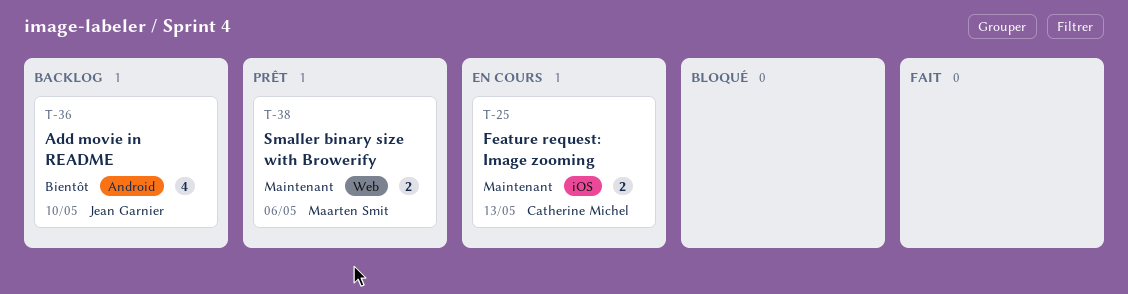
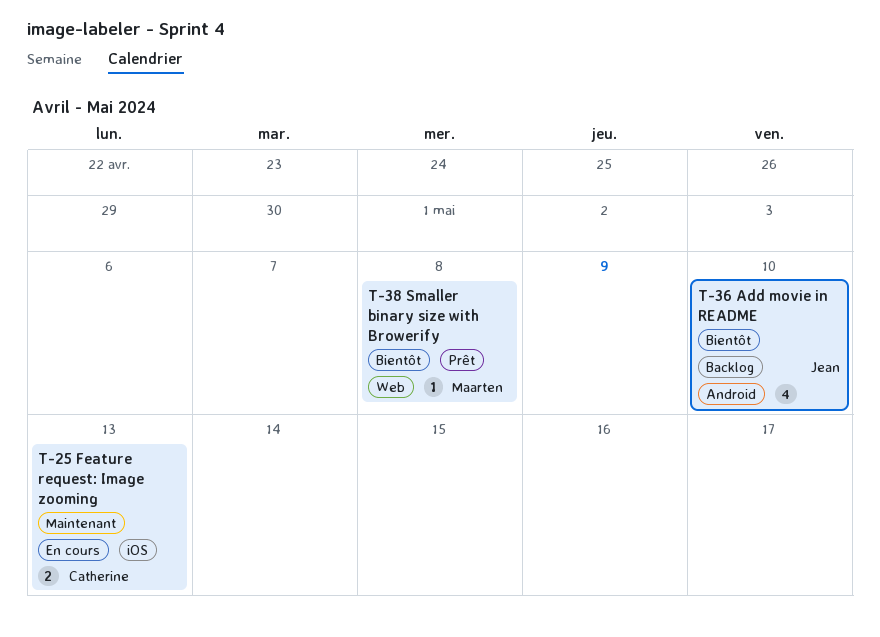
T-38, priority: Maintenant -> Bientôt
T-38, estimate: 2 -> 1
T-38, due: May 6 -> May 8

